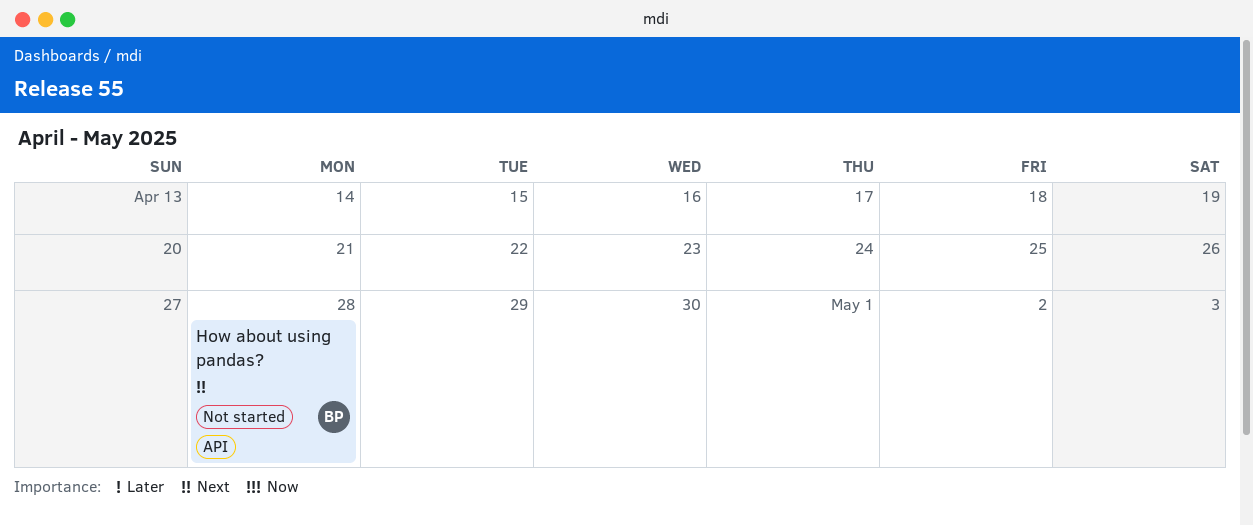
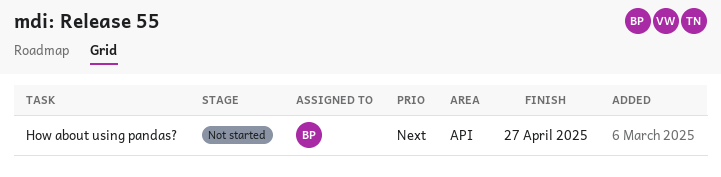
How about using pandas?, due: Apr 28 -> Apr 27

